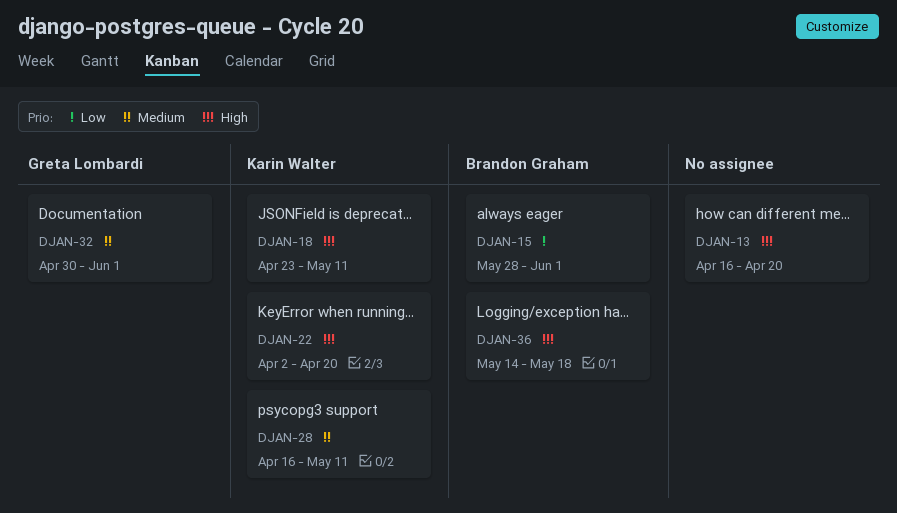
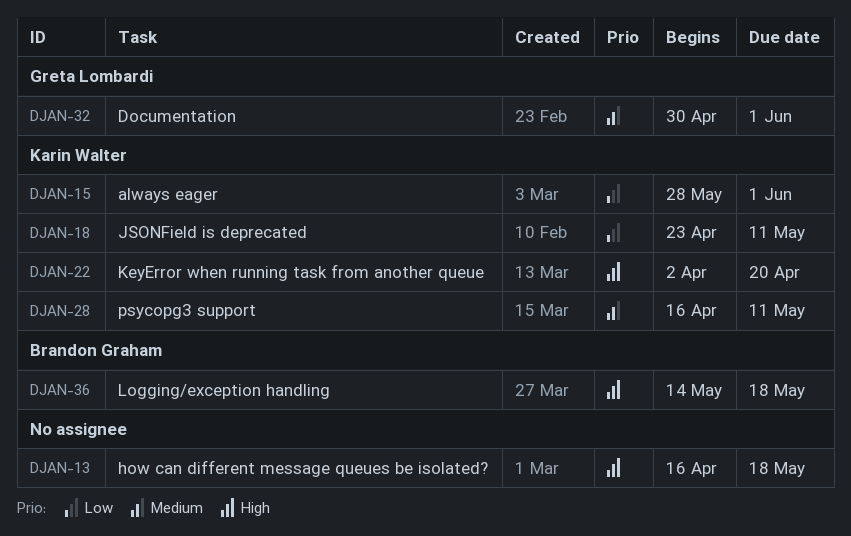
DJAN-13, due: Apr 20 -> May 18
DJAN-15, owner: Brandon Graham -> Karin Walter
DJAN-18, priority: High -> Low

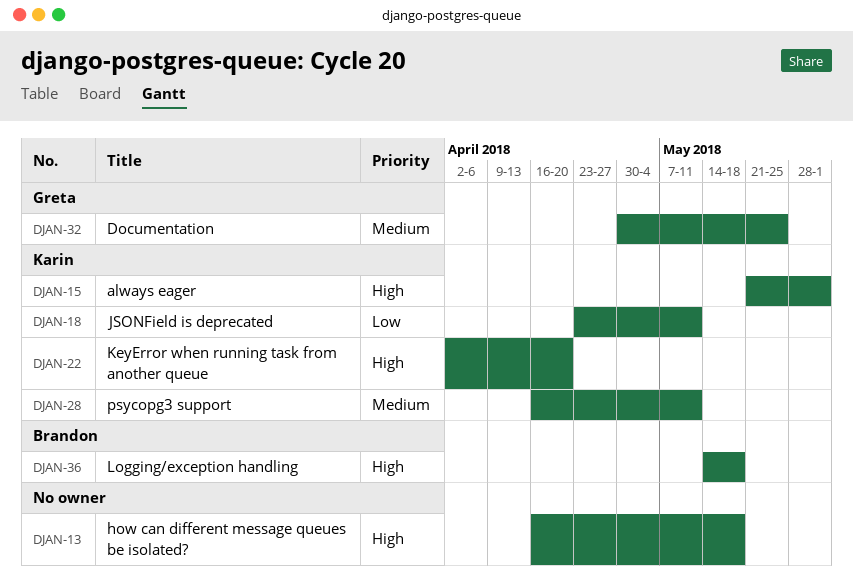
DJAN-15, priority: Low -> High
DJAN-15, start: May 28 -> May 21
DJAN-32, due: Jun 1 -> May 25

